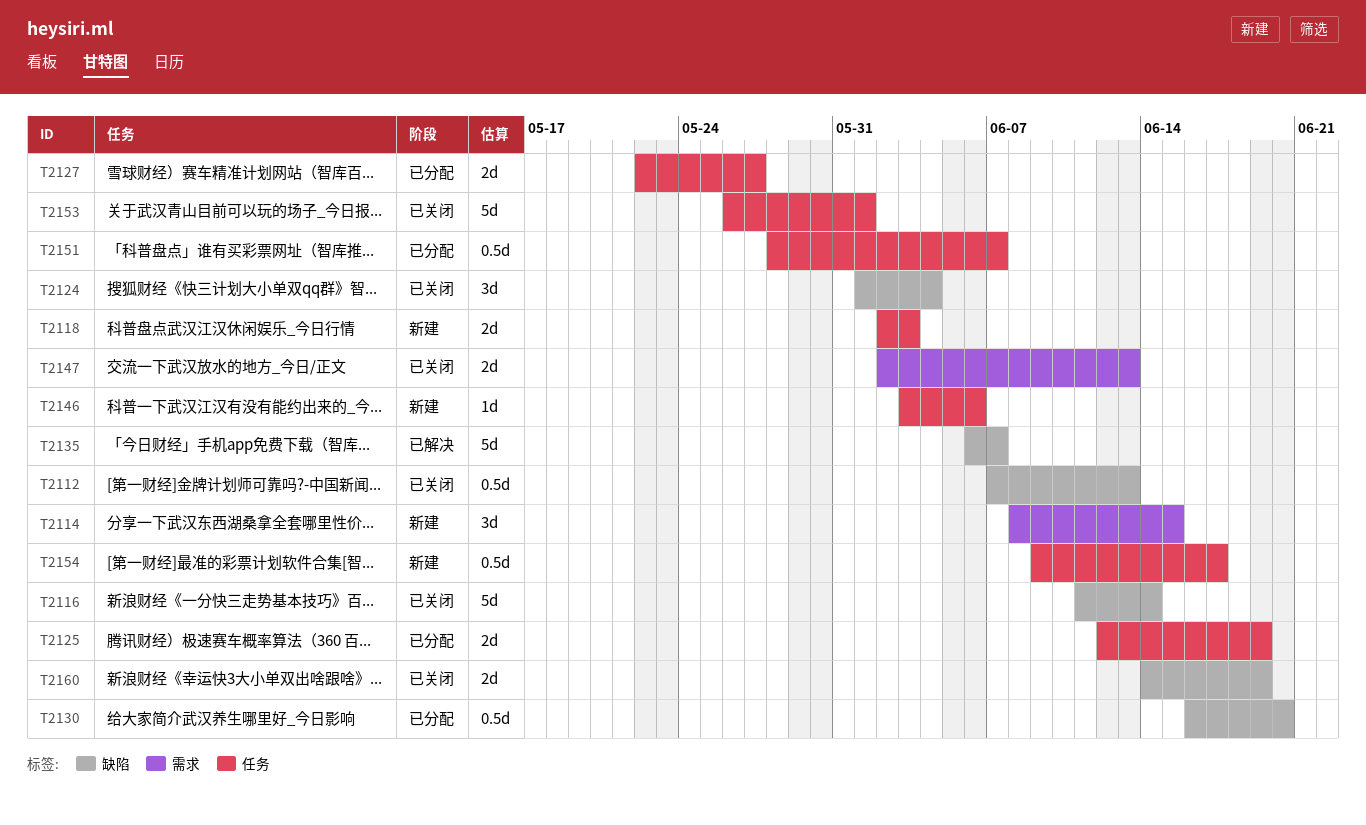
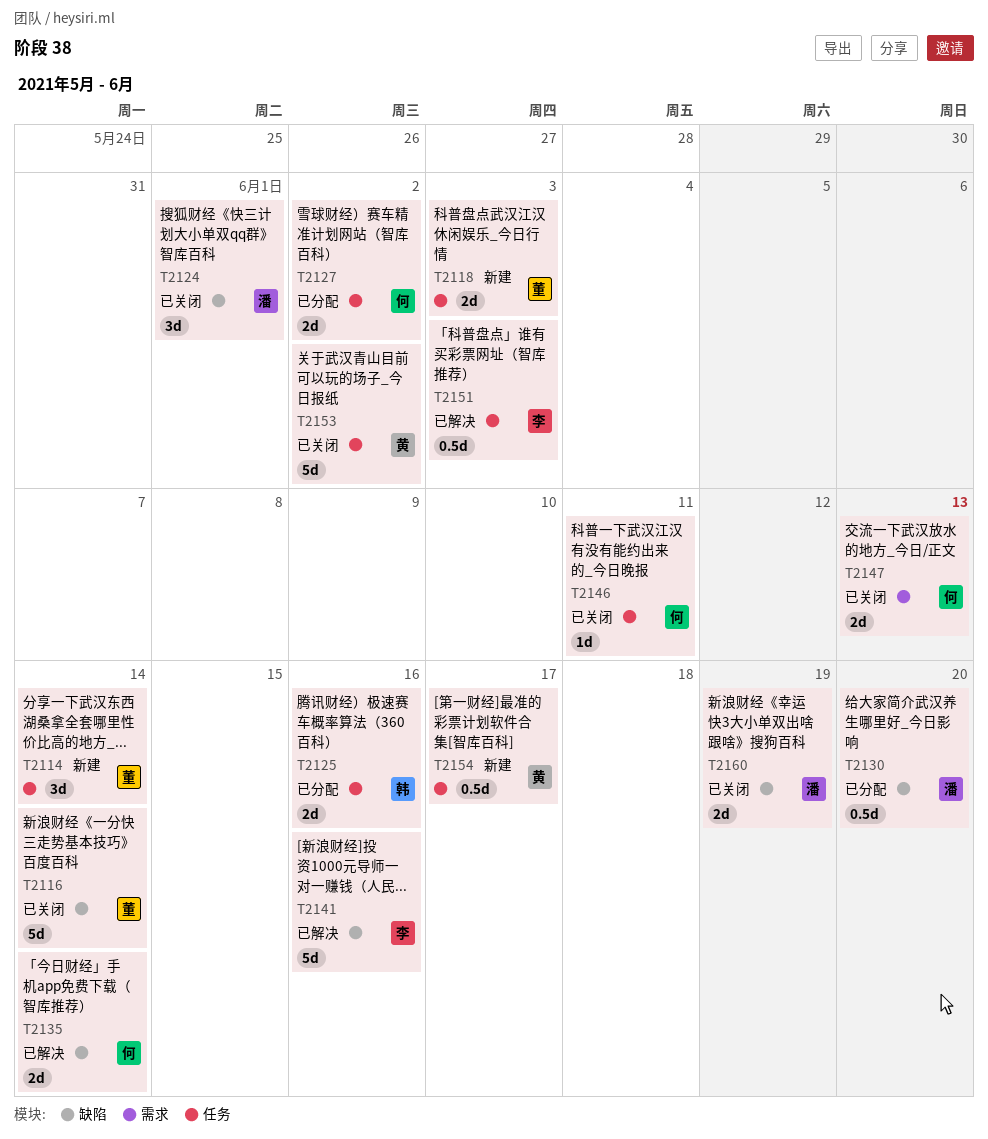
T2112: present -> none
T2114, label: 需求 -> 任务
T2114, due: Jun 15 -> Jun 14
T2124, due: Jun 4 -> Jun 1
T2125, due: Jun 19 -> Jun 16
T2127, due: May 27 -> Jun 2
T2135, estimate: 5d -> 2d
T2135, due: Jun 7 -> Jun 14
T2141: none -> present
T2146, status: 新建 -> 已关闭
T2146, due: Jun 6 -> Jun 11
T2151, status: 已分配 -> 已解决
T2151, due: Jun 7 -> Jun 3
T2153, due: Jun 1 -> Jun 2

